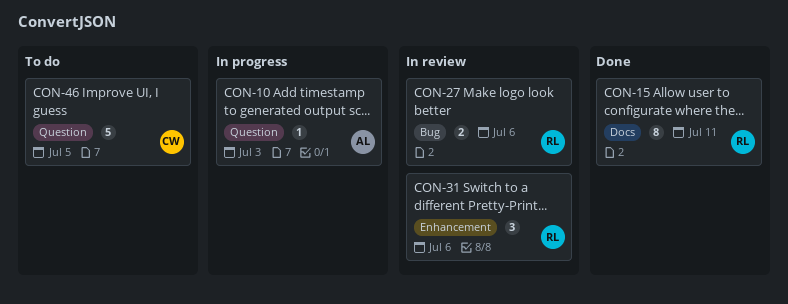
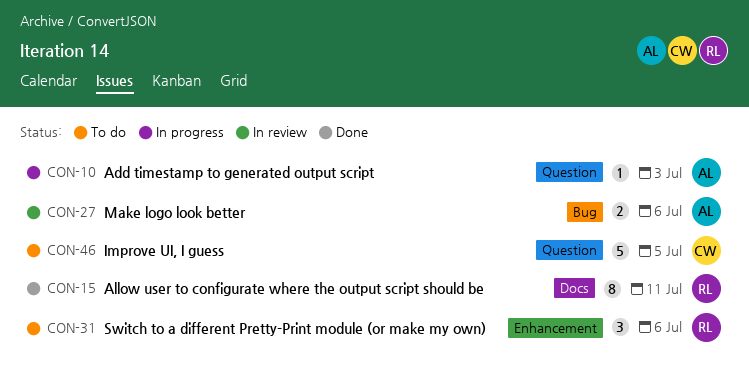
CON-27, owner: RL -> AL
CON-31, status: In review -> To do

